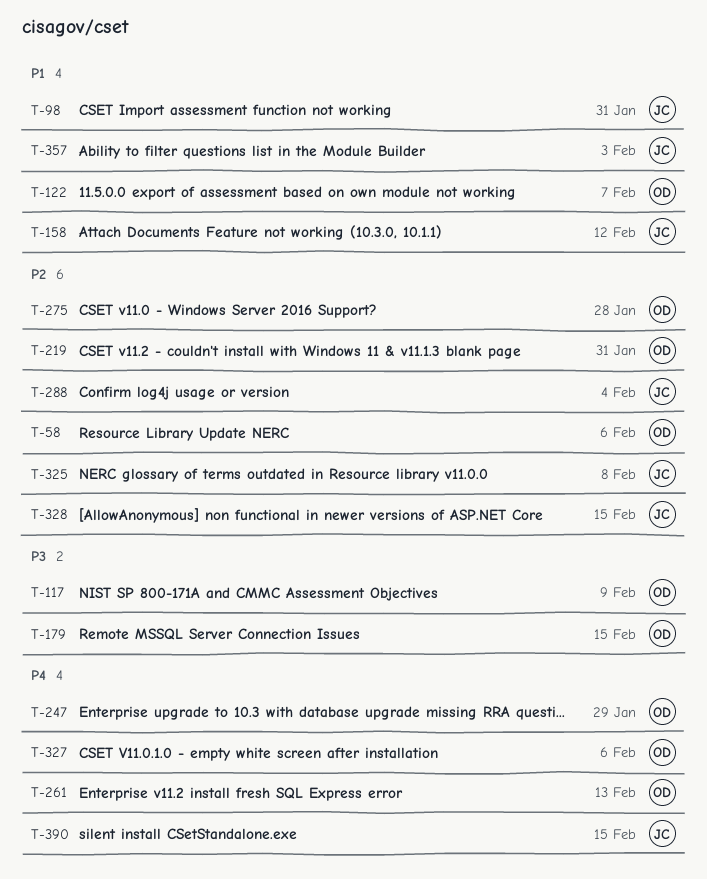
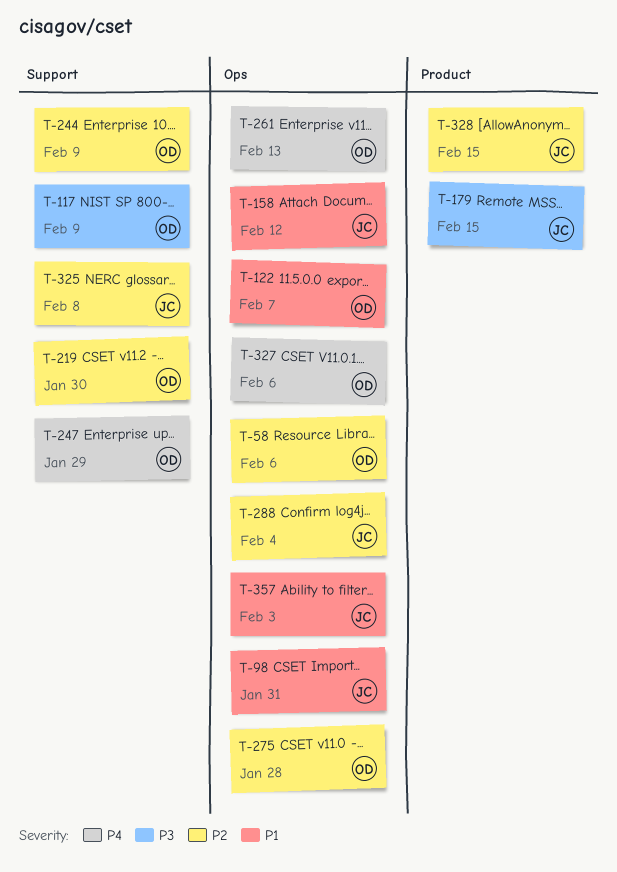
T-179, owner: OD -> JC
T-219, due: Jan 31 -> Jan 30
T-244: none -> present
T-390: present -> none

